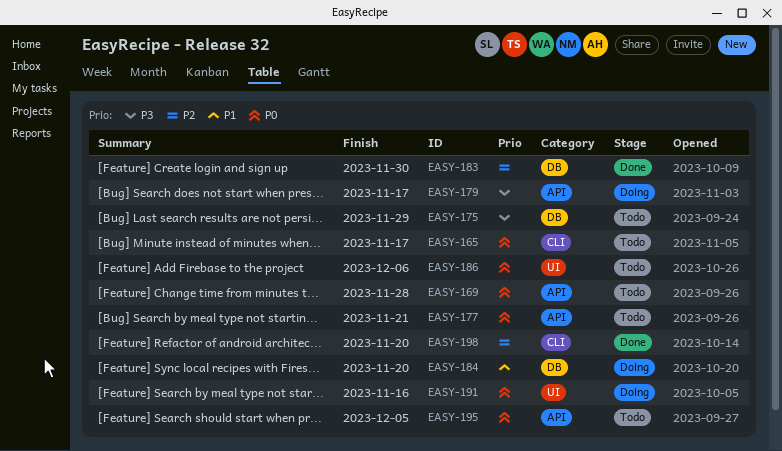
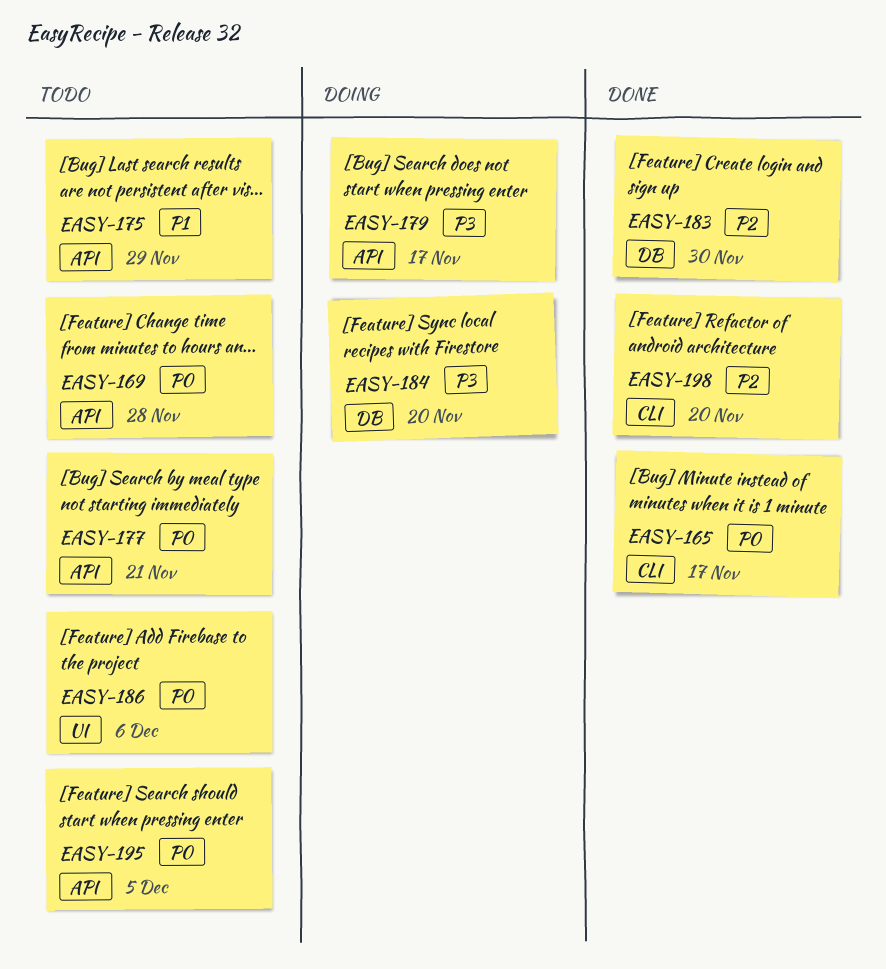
EASY-165, status: Todo -> Done
EASY-175, priority: P3 -> P1
EASY-175, label: DB -> API
EASY-184, priority: P1 -> P3
EASY-191: present -> none

